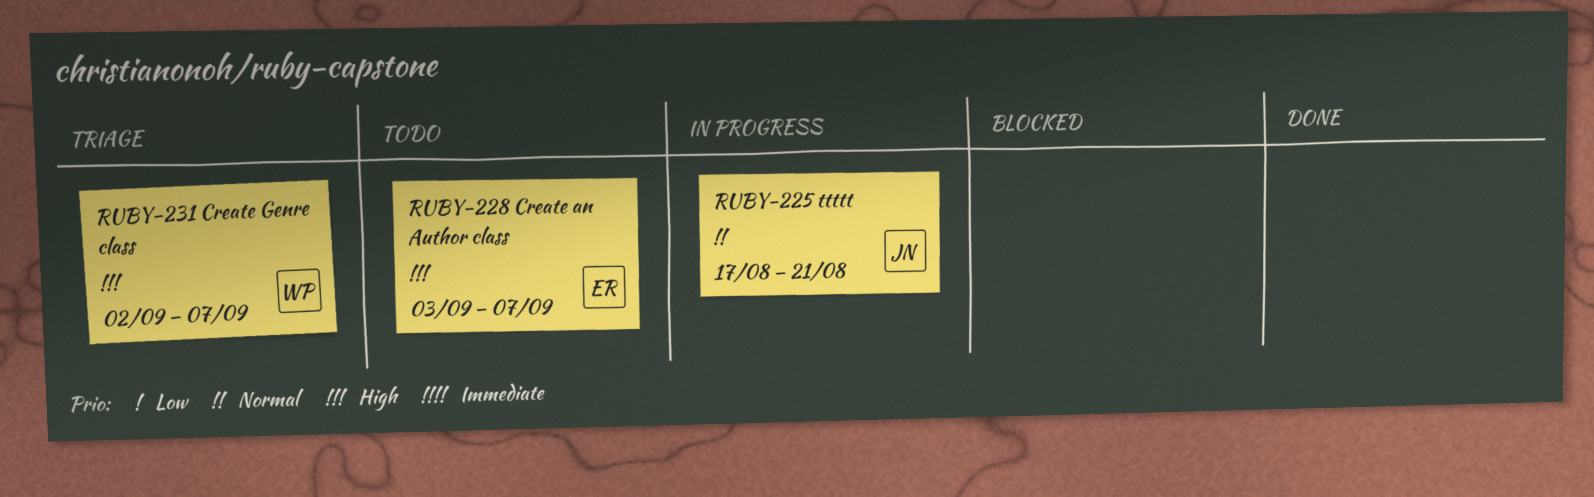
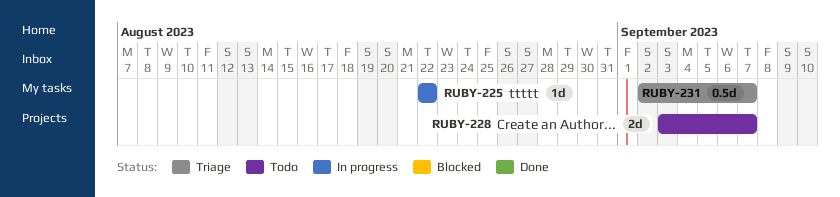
RUBY-225, start: Aug 17 -> Aug 22
RUBY-225, due: Aug 21 -> Aug 22

